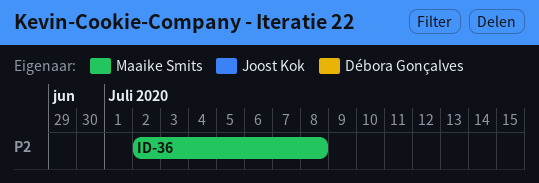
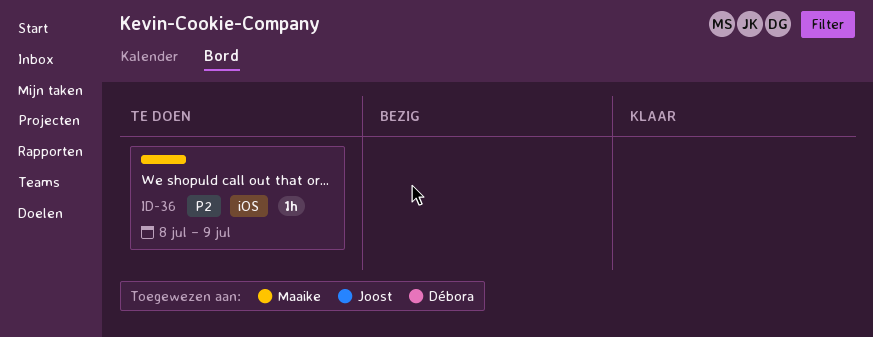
ID-36, start: Jul 2 -> Jul 8
ID-36, due: Jul 8 -> Jul 9

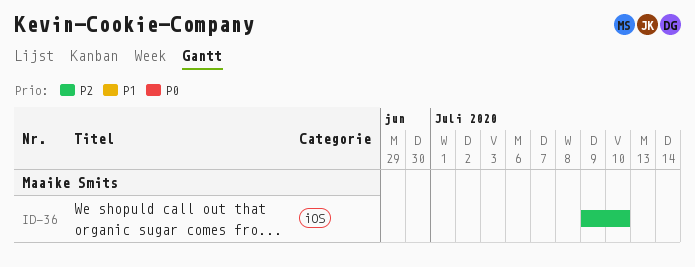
ID-36, start: Jul 8 -> Jul 9
ID-36, due: Jul 9 -> Jul 10

